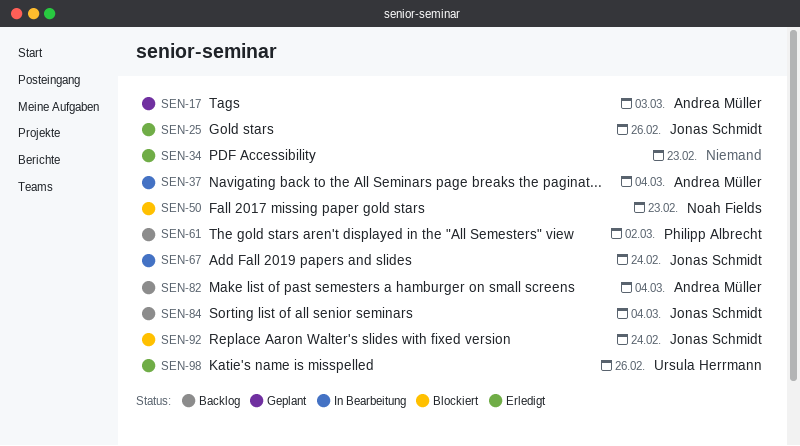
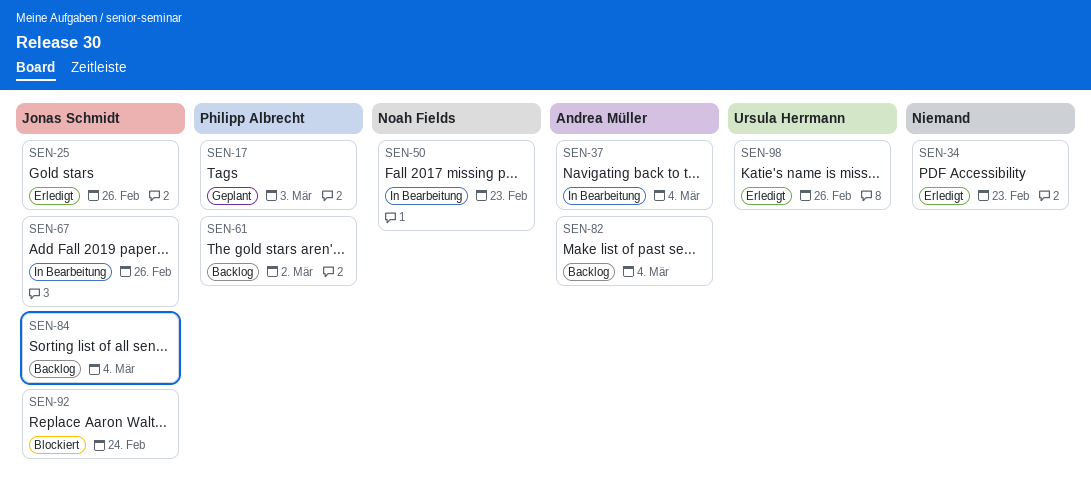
SEN-17, owner: Andrea Müller -> Philipp Albrecht
SEN-50, status: Blockiert -> In Bearbeitung
SEN-67, due: Feb 24 -> Feb 26

